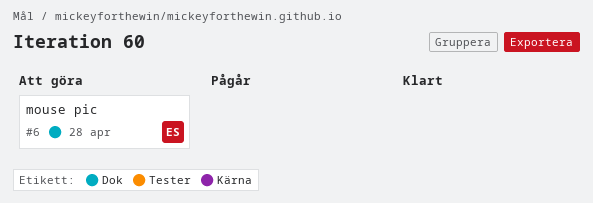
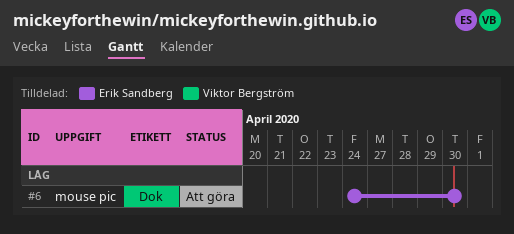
#6, due: Apr 28 -> Apr 30

